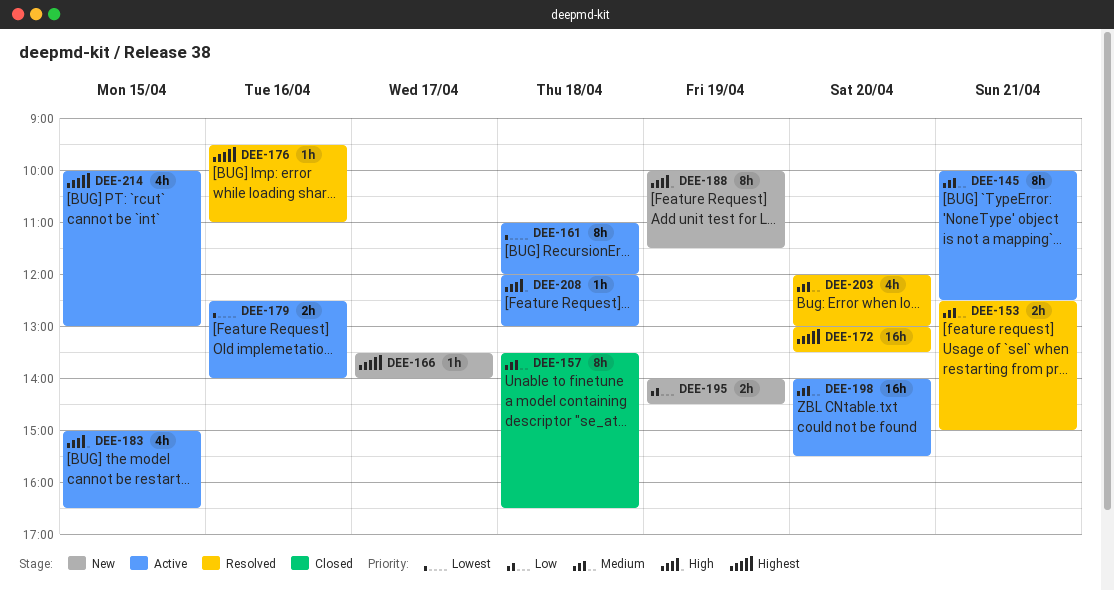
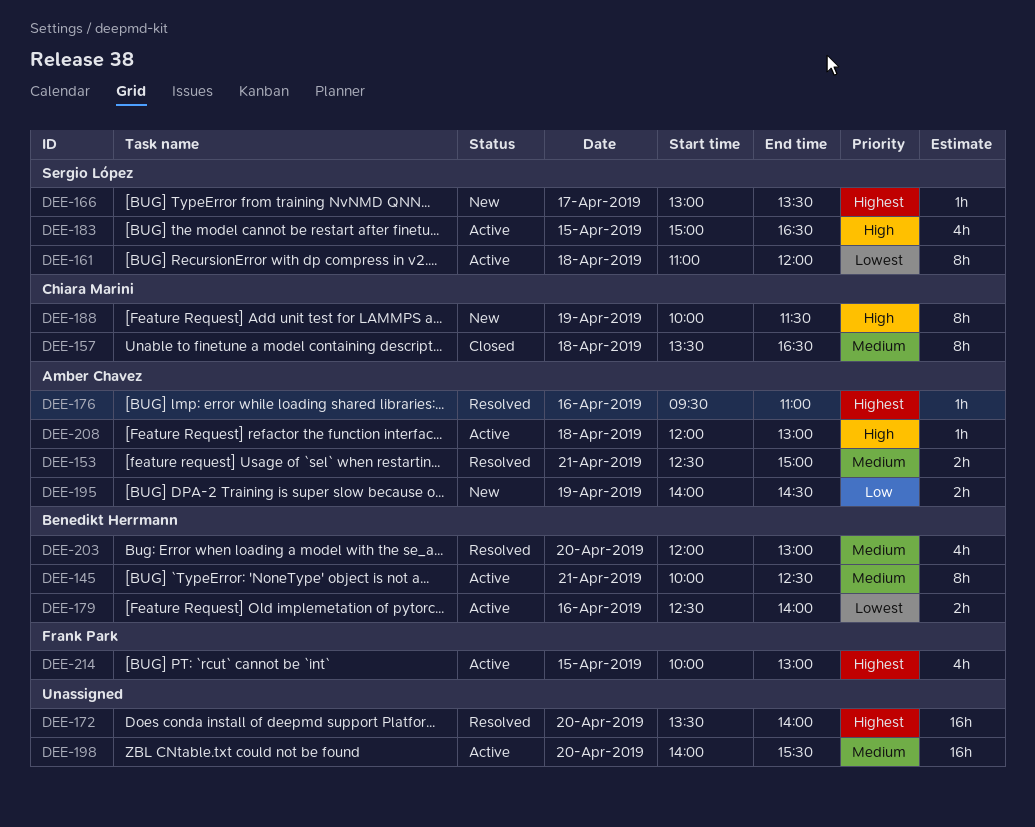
DEE-166, begins: 13:30 -> 13:00
DEE-166, ends: 14:00 -> 13:30
DEE-172, begins: 13:00 -> 13:30
DEE-172, ends: 13:30 -> 14:00

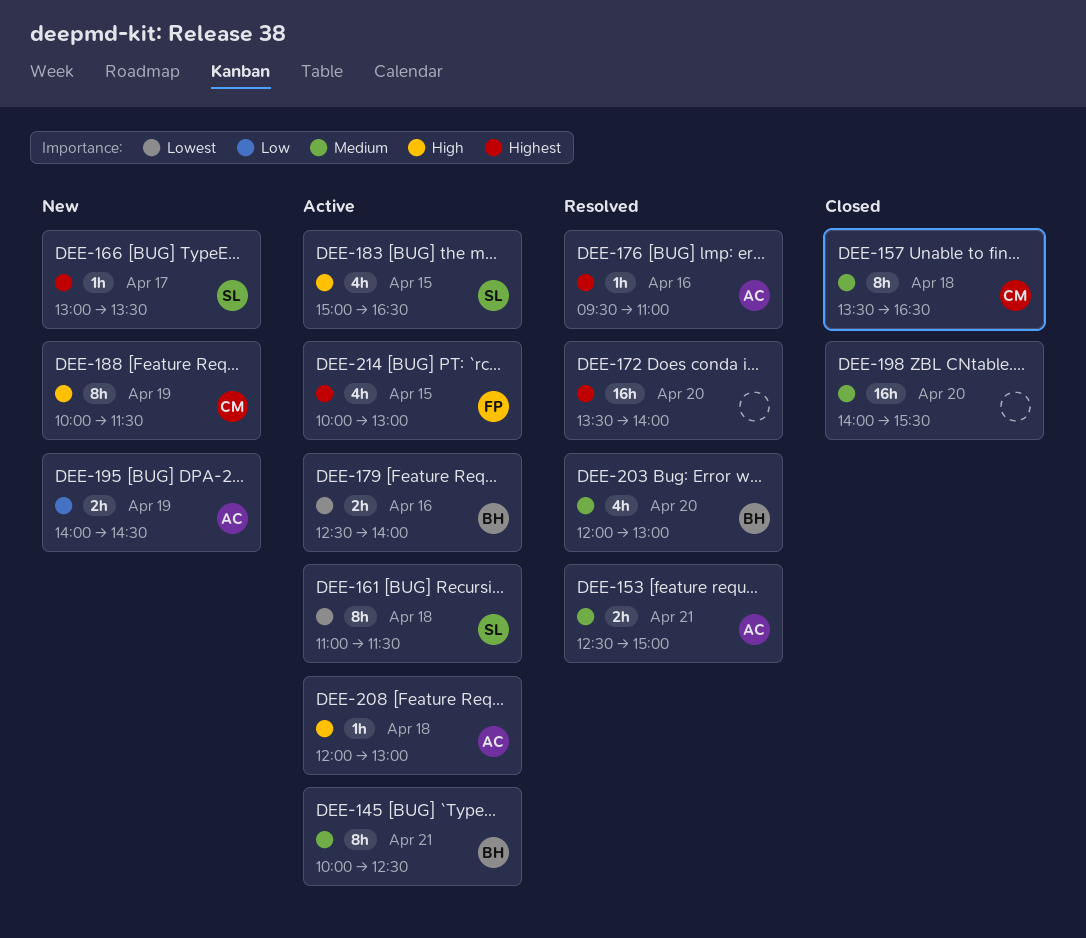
DEE-161, ends: 12:00 -> 11:30
DEE-198, status: Active -> Closed

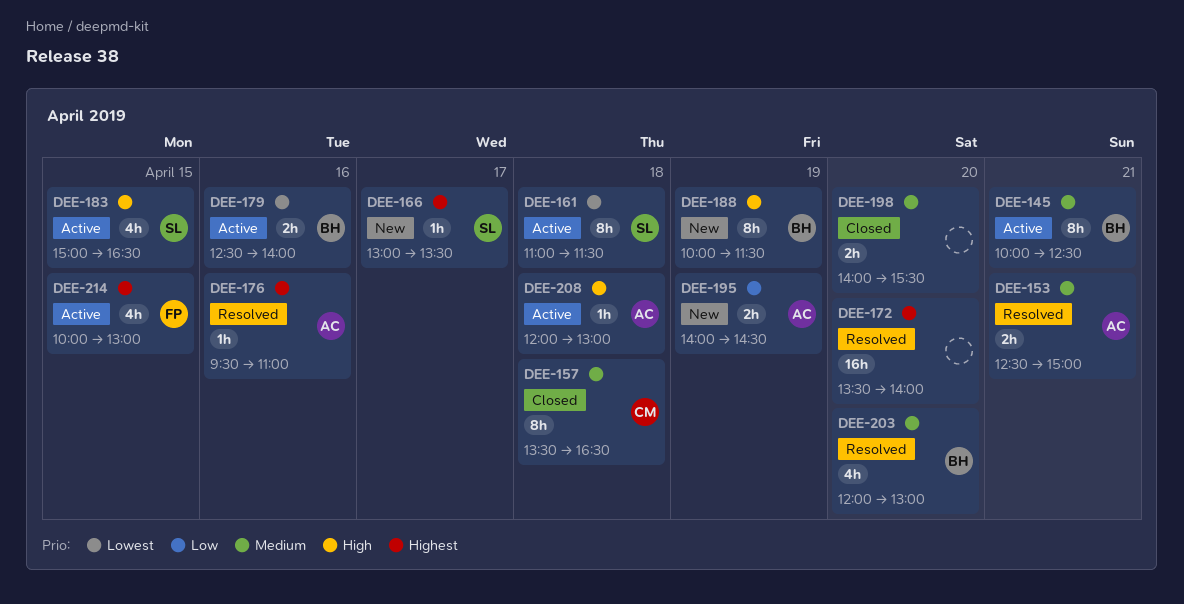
DEE-188, owner: CM -> BH
DEE-198, estimate: 16h -> 2h

